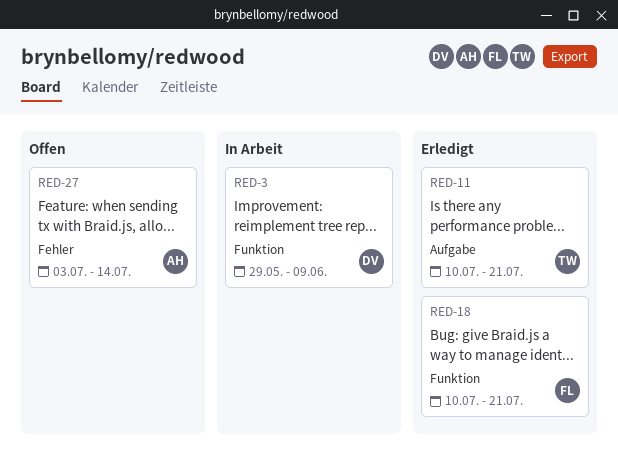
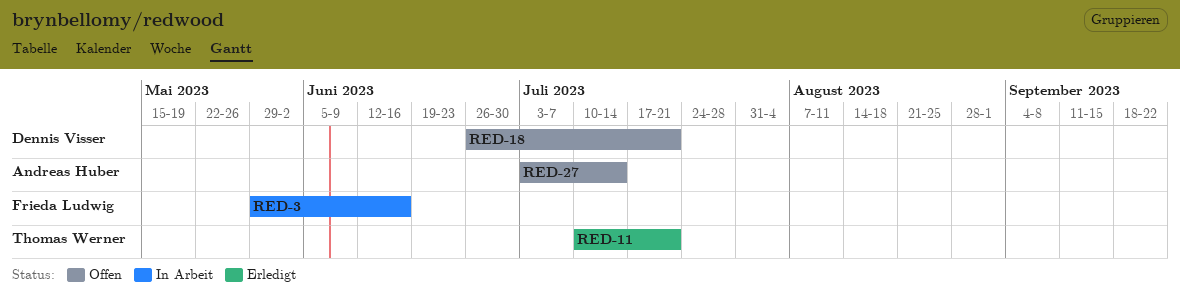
RED-3, owner: Dennis Visser -> Frieda Ludwig
RED-3, due: Jun 9 -> Jun 16
RED-18, status: Erledigt -> Offen
RED-18, owner: Frieda Ludwig -> Dennis Visser
RED-18, start: Jul 10 -> Jun 26

